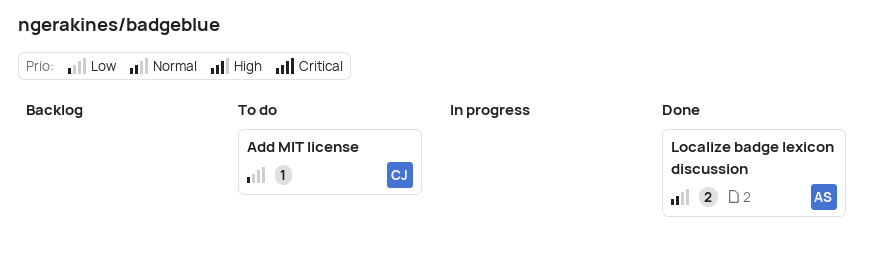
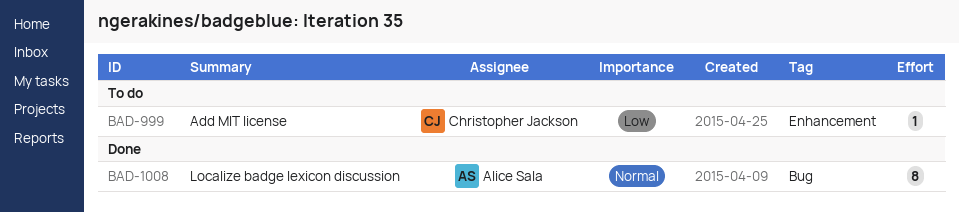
Localize badge lexicon discussion, estimate: 2 -> 8

